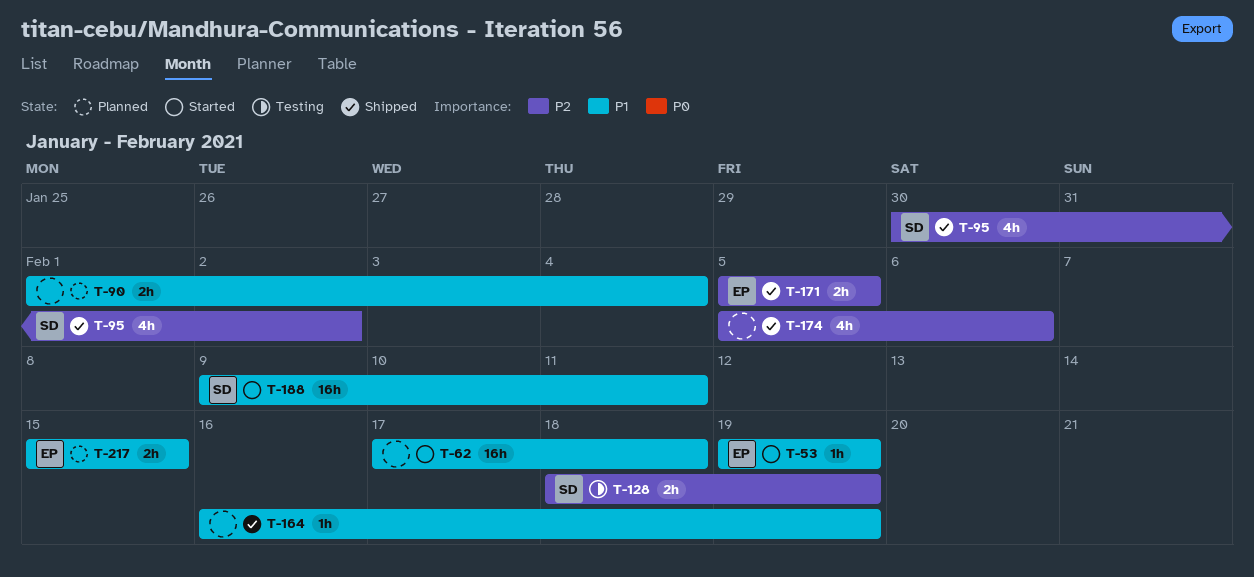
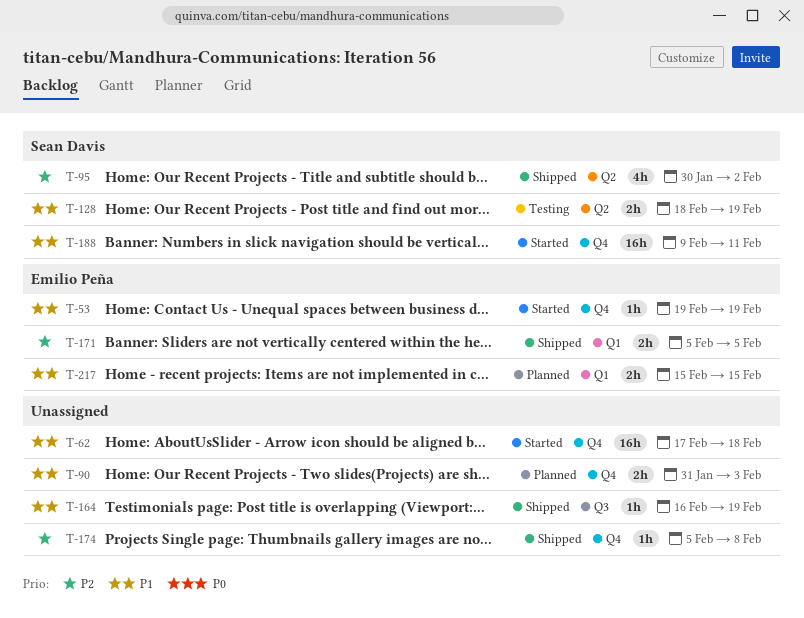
T-90, start: Feb 1 -> Jan 31
T-90, due: Feb 4 -> Feb 3
T-128, priority: P2 -> P1
T-174, estimate: 4h -> 1h
T-174, due: Feb 6 -> Feb 8

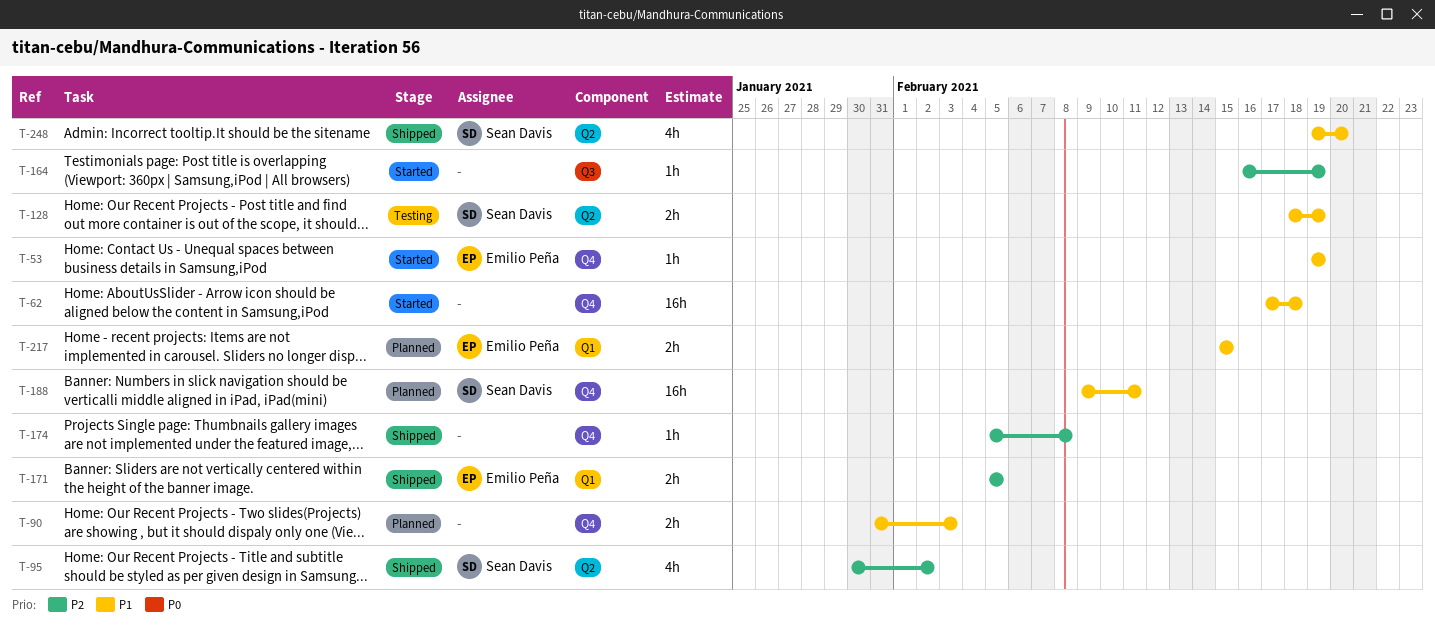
T-164, status: Shipped -> Started
T-164, priority: P1 -> P2
T-188, status: Started -> Planned
T-248: none -> present

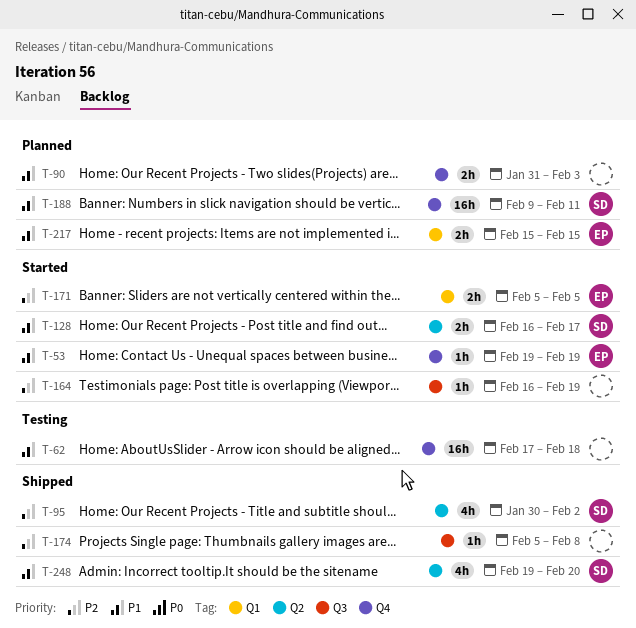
T-62, status: Started -> Testing
T-128, status: Testing -> Started
T-128, start: Feb 18 -> Feb 16
T-128, due: Feb 19 -> Feb 17
T-171, status: Shipped -> Started
T-174, label: Q4 -> Q3

